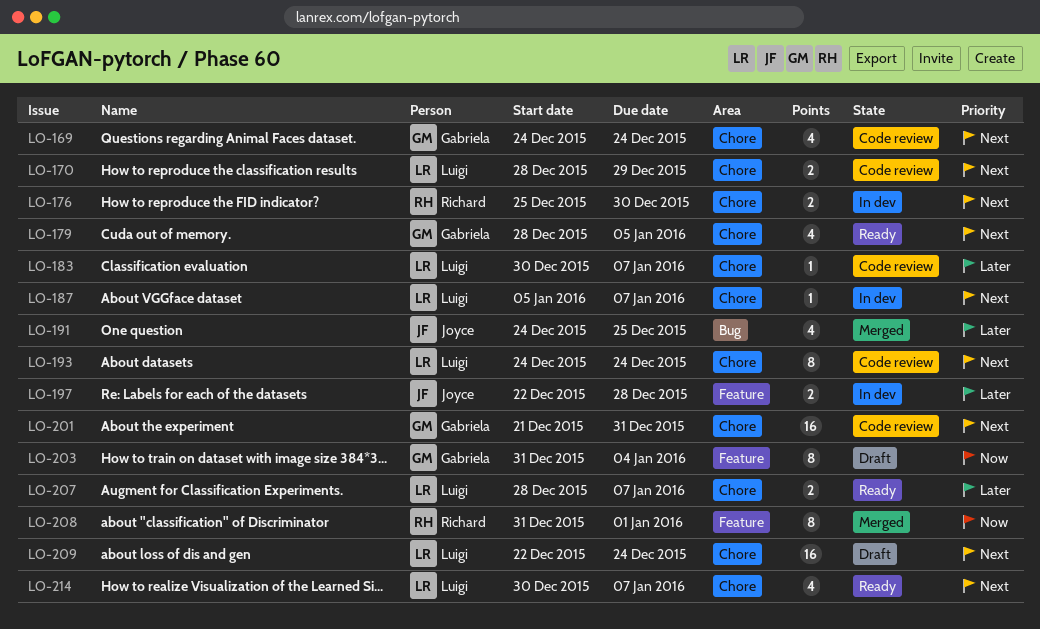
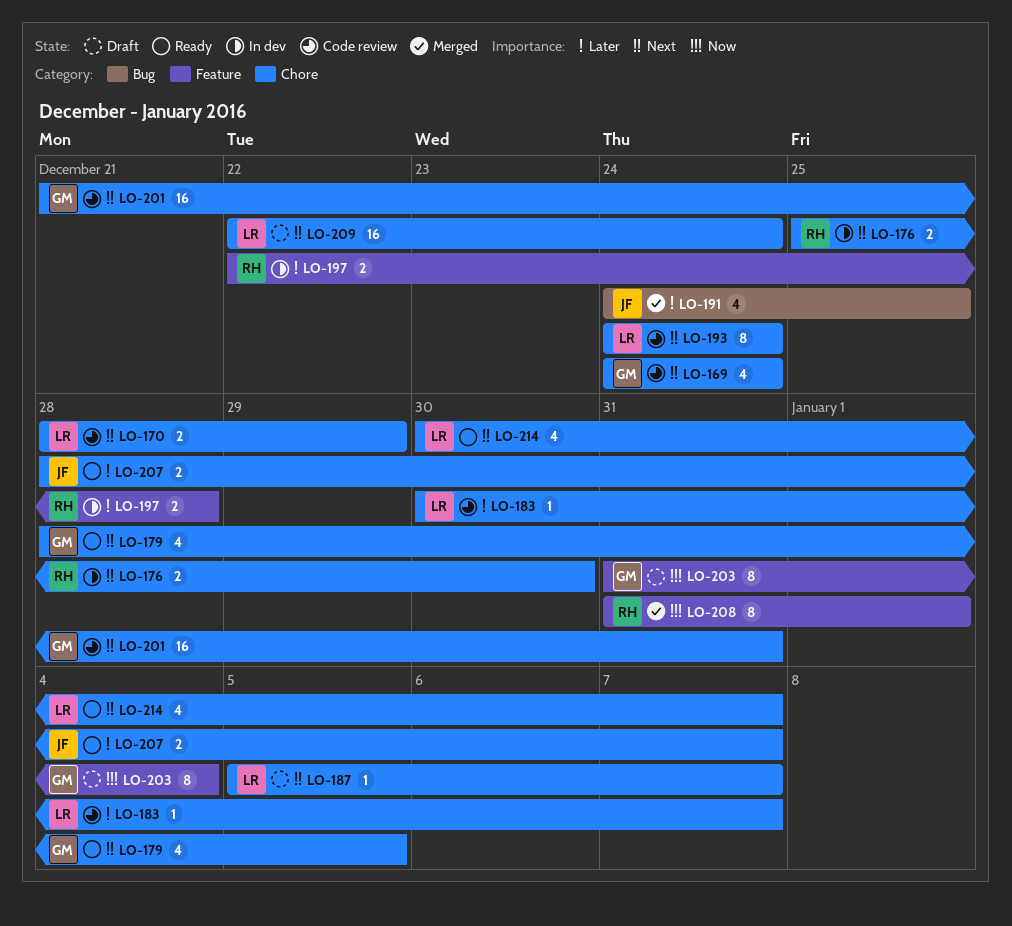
LO-187, status: In dev -> Draft
LO-197, owner: Joyce -> Richard
LO-207, owner: Luigi -> Joyce

